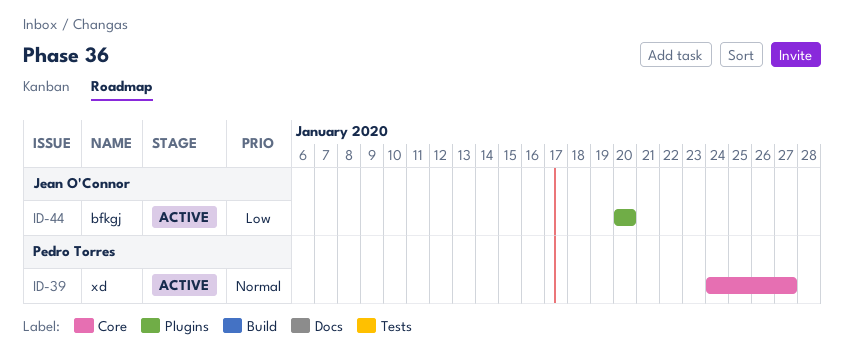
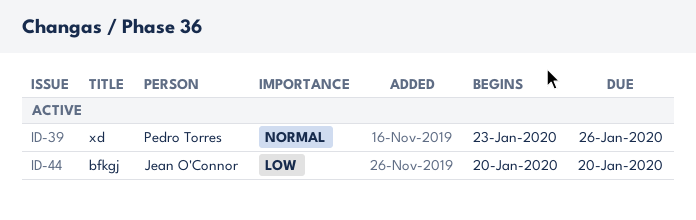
ID-39, start: Jan 24 -> Jan 23
ID-39, due: Jan 27 -> Jan 26

